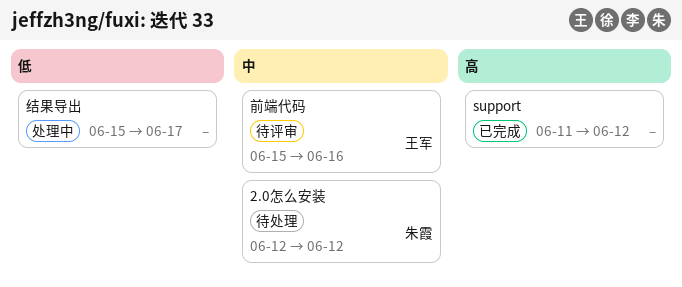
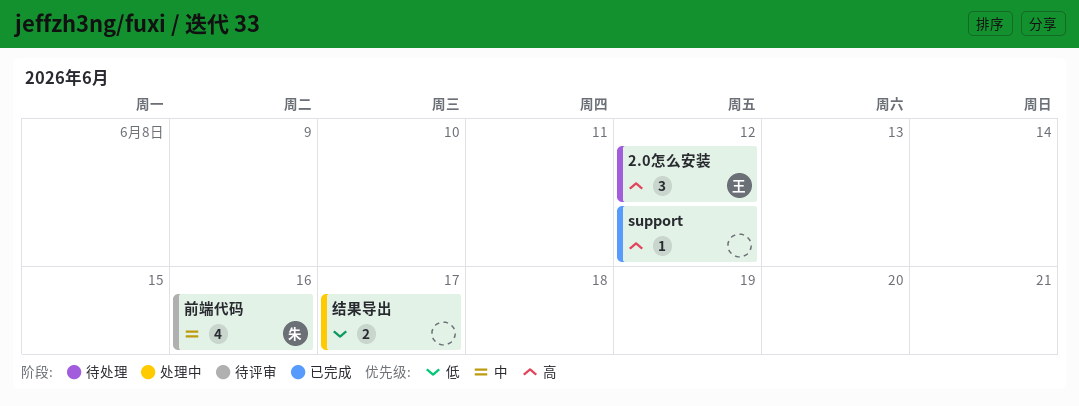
2.0怎么安装, owner: 朱霞 -> 王军
2.0怎么安装, priority: 中 -> 高
前端代码, owner: 王军 -> 朱霞

